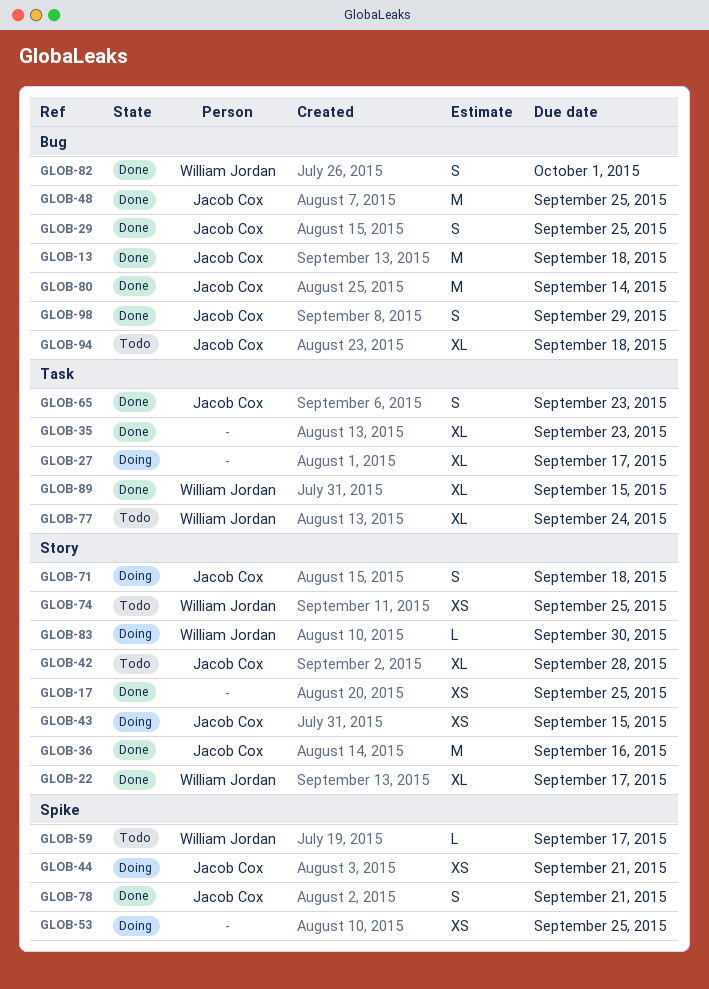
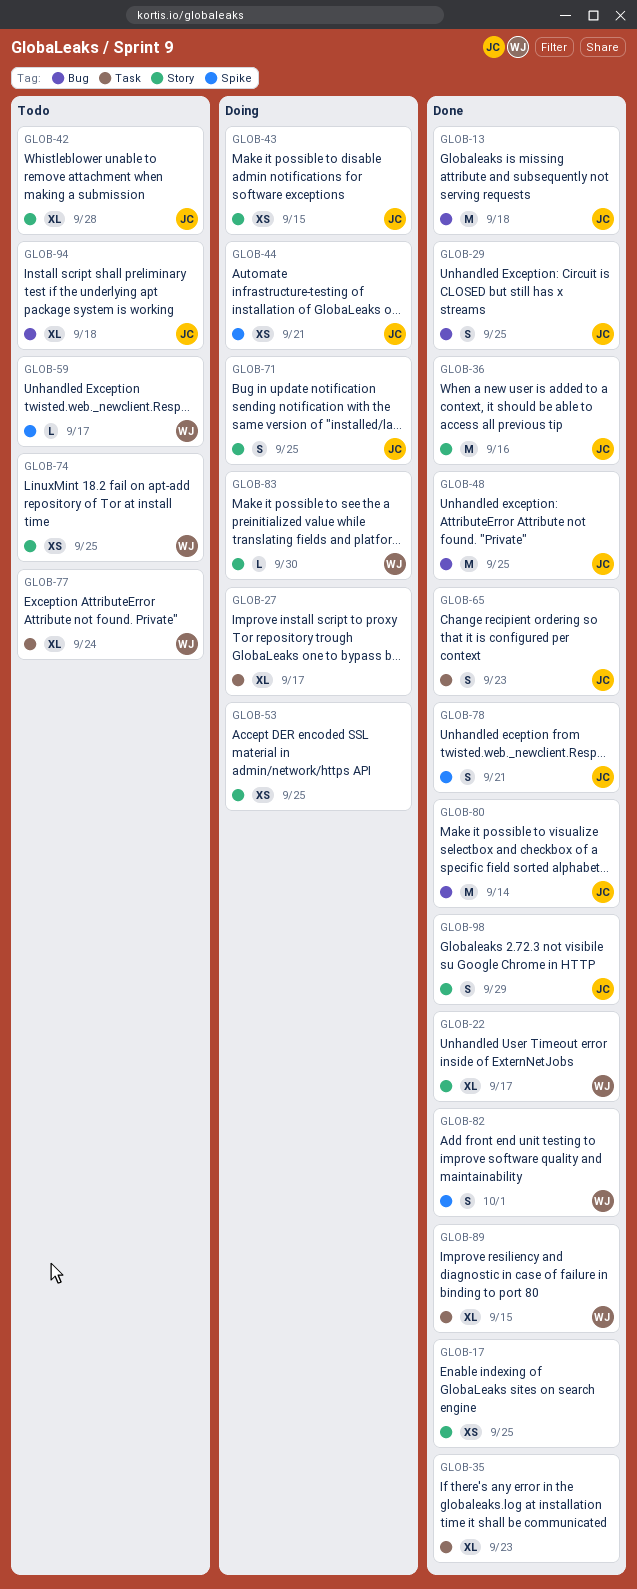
GLOB-53, label: Spike -> Story
GLOB-71, due: Sep 18 -> Sep 25
GLOB-82, label: Bug -> Spike
GLOB-98, label: Bug -> Story

